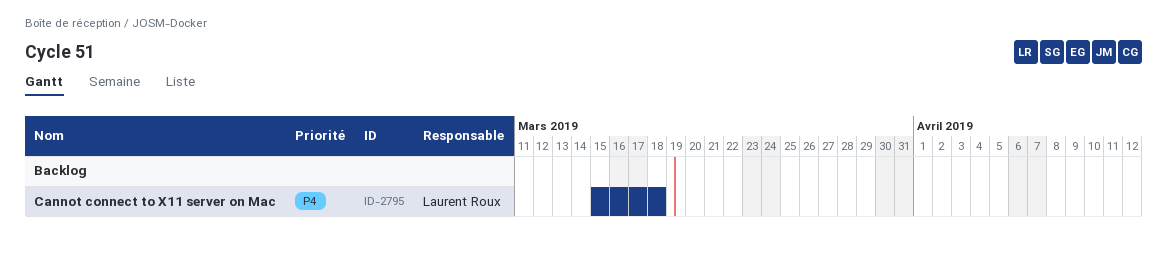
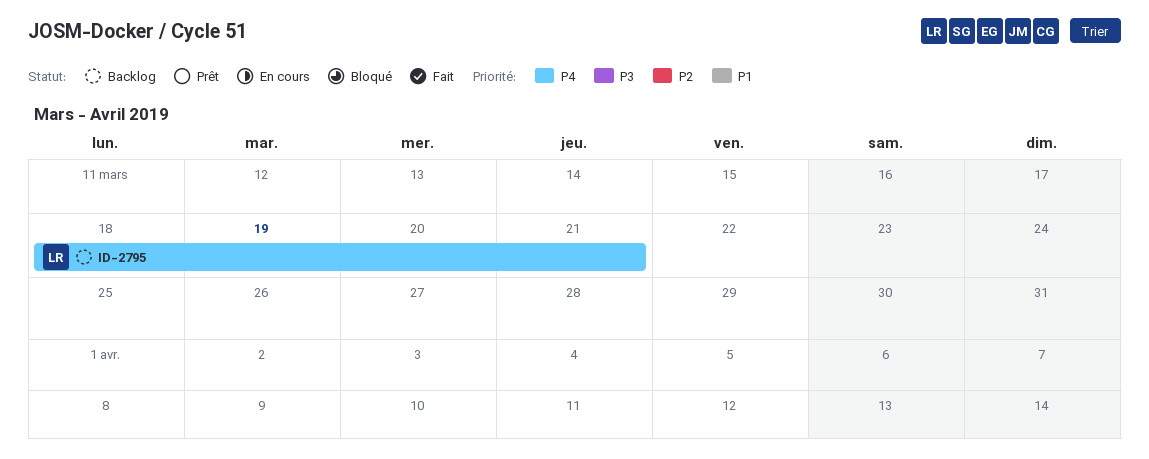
ID-2795, start: Mar 15 -> Mar 18
ID-2795, due: Mar 18 -> Mar 21

